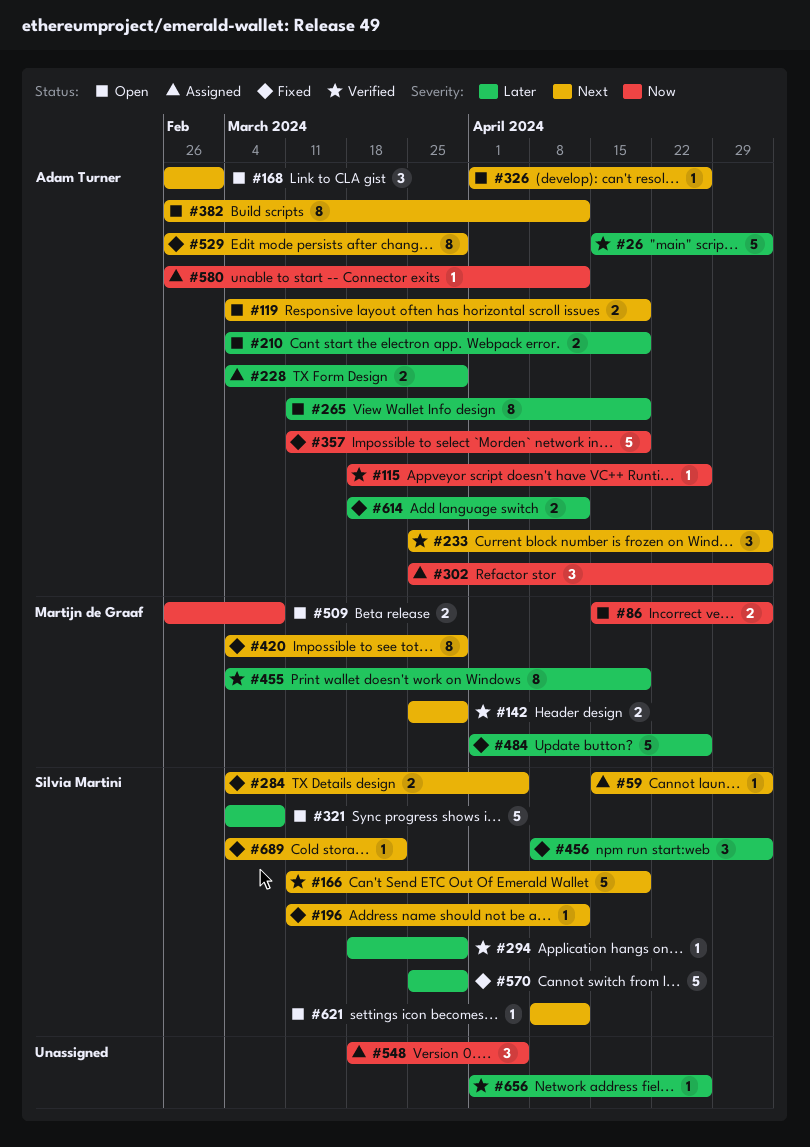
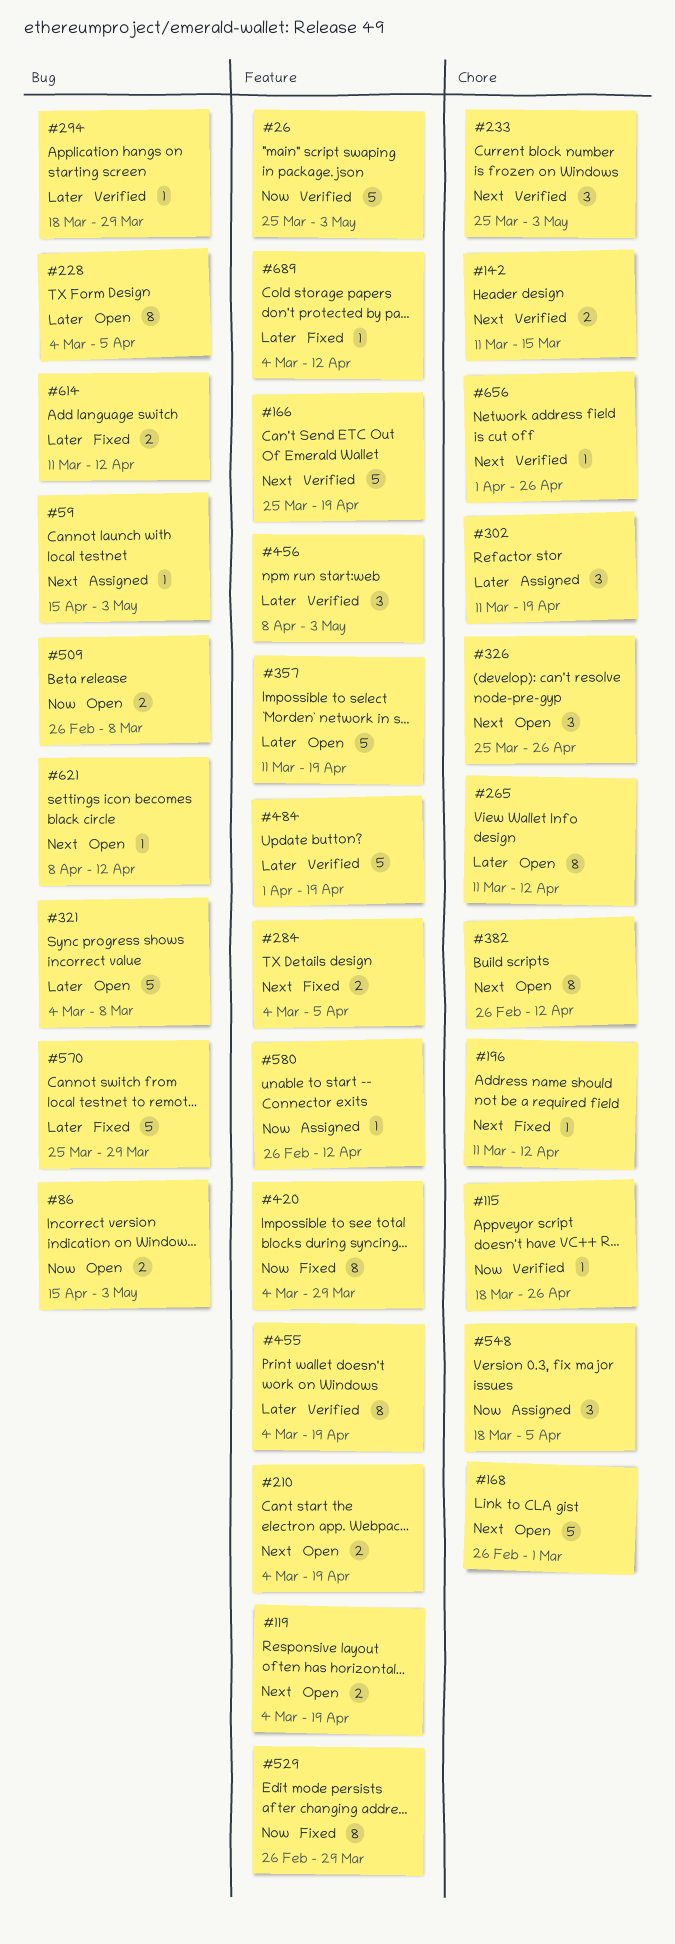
#26, priority: Later -> Now
#26, start: Apr 15 -> Mar 25
#142, start: Mar 25 -> Mar 11
#142, due: Mar 29 -> Mar 15
#166, start: Mar 11 -> Mar 25
#168, estimate: 3 -> 5
#210, priority: Later -> Next
#228, status: Assigned -> Open
#228, estimate: 2 -> 8
#228, due: Mar 29 -> Apr 5
#265, due: Apr 19 -> Apr 12
#302, priority: Now -> Later
#302, start: Mar 25 -> Mar 11
#302, due: May 3 -> Apr 19
#326, estimate: 1 -> 3
#326, start: Apr 1 -> Mar 25
#357, status: Fixed -> Open
#357, priority: Now -> Later
#420, priority: Next -> Now
#456, status: Fixed -> Verified
#484, status: Fixed -> Verified
#484, due: Apr 26 -> Apr 19
#529, priority: Next -> Now
#614, start: Mar 18 -> Mar 11
#656, priority: Later -> Next
#689, priority: Next -> Later
#689, due: Mar 22 -> Apr 12

